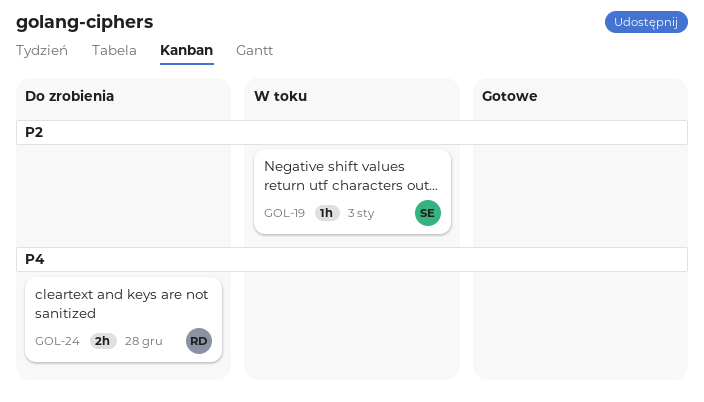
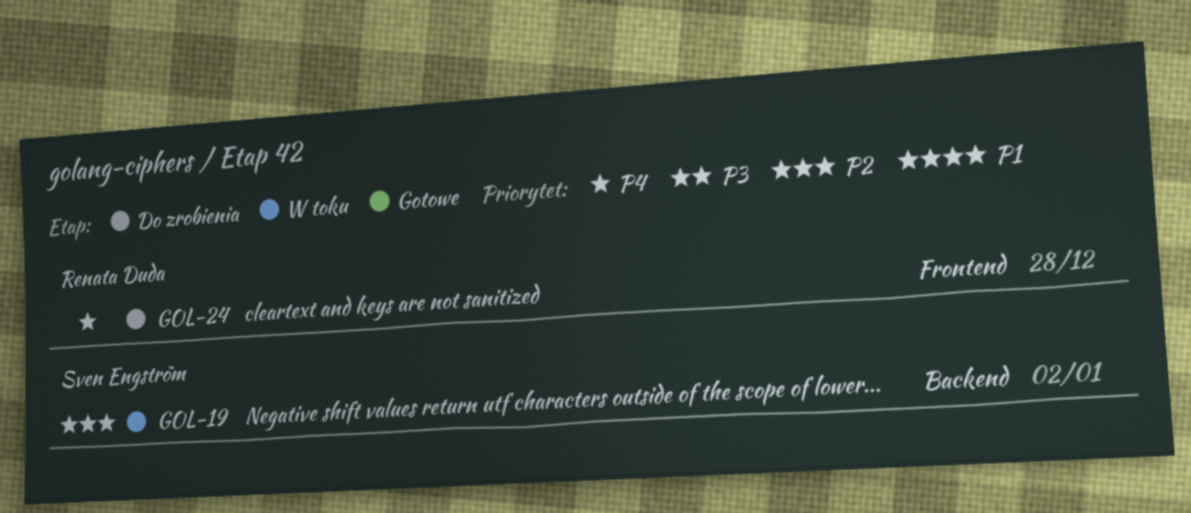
GOL-19, due: Jan 3 -> Jan 2

